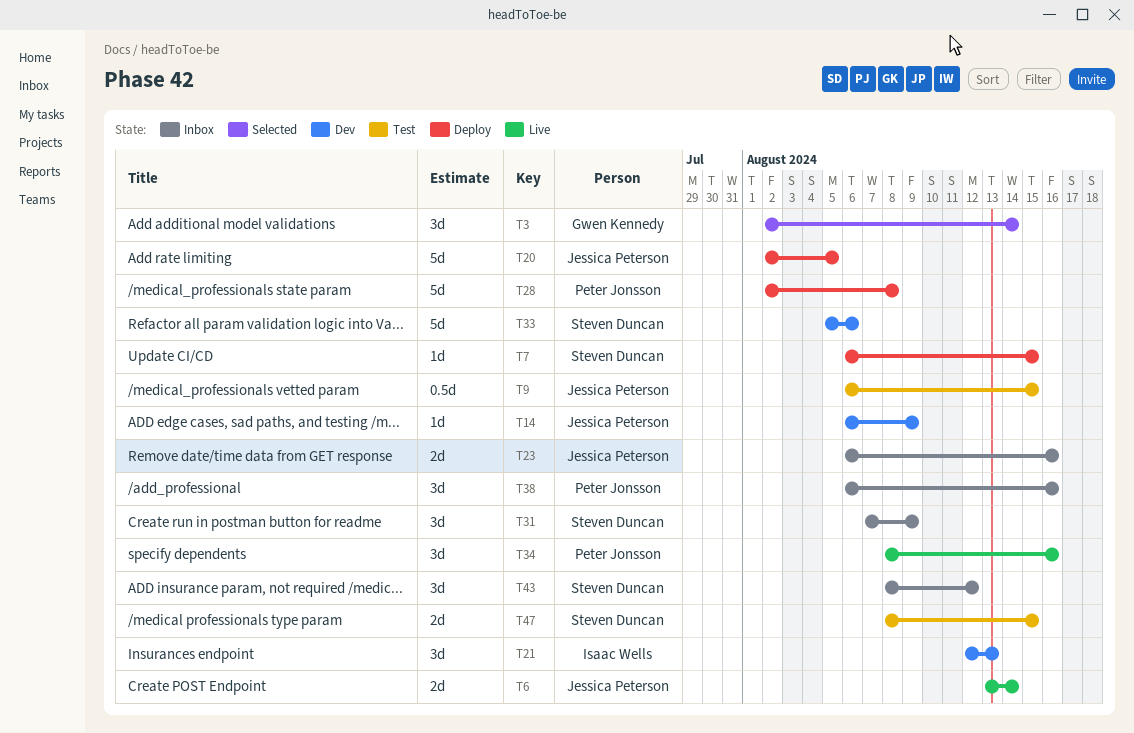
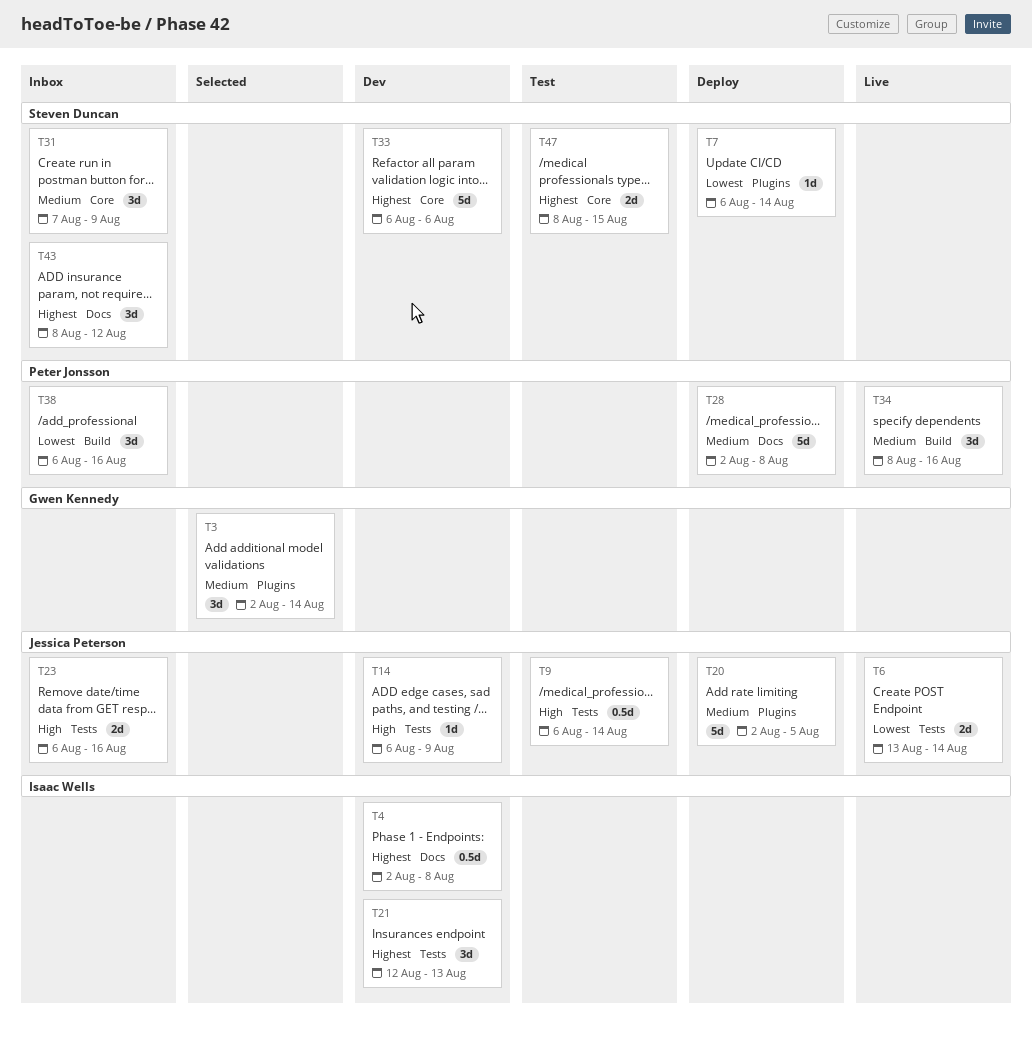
T4: none -> present
T7, due: Aug 15 -> Aug 14
T9, due: Aug 15 -> Aug 14
T33, start: Aug 5 -> Aug 6

